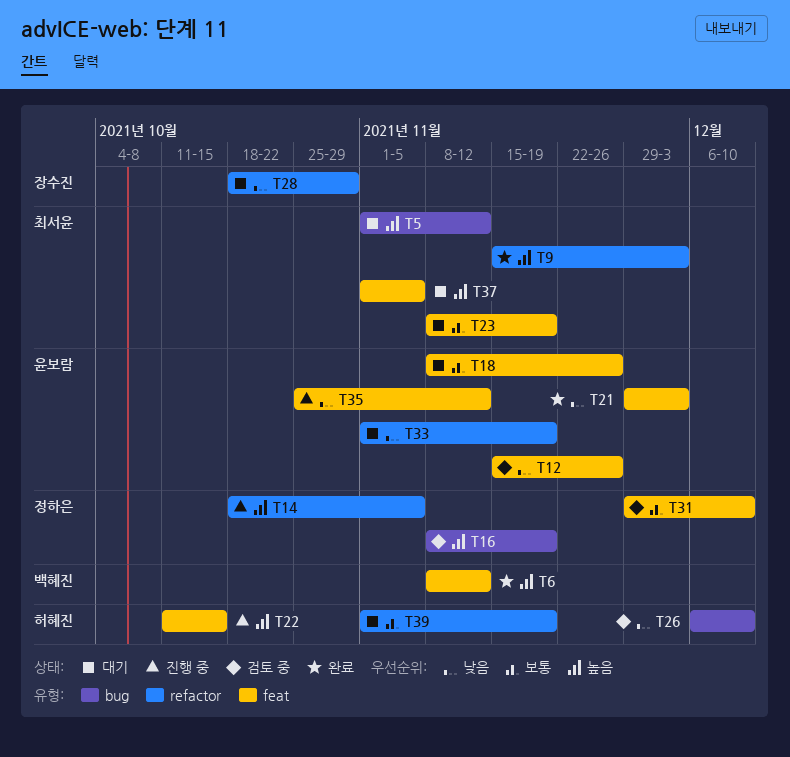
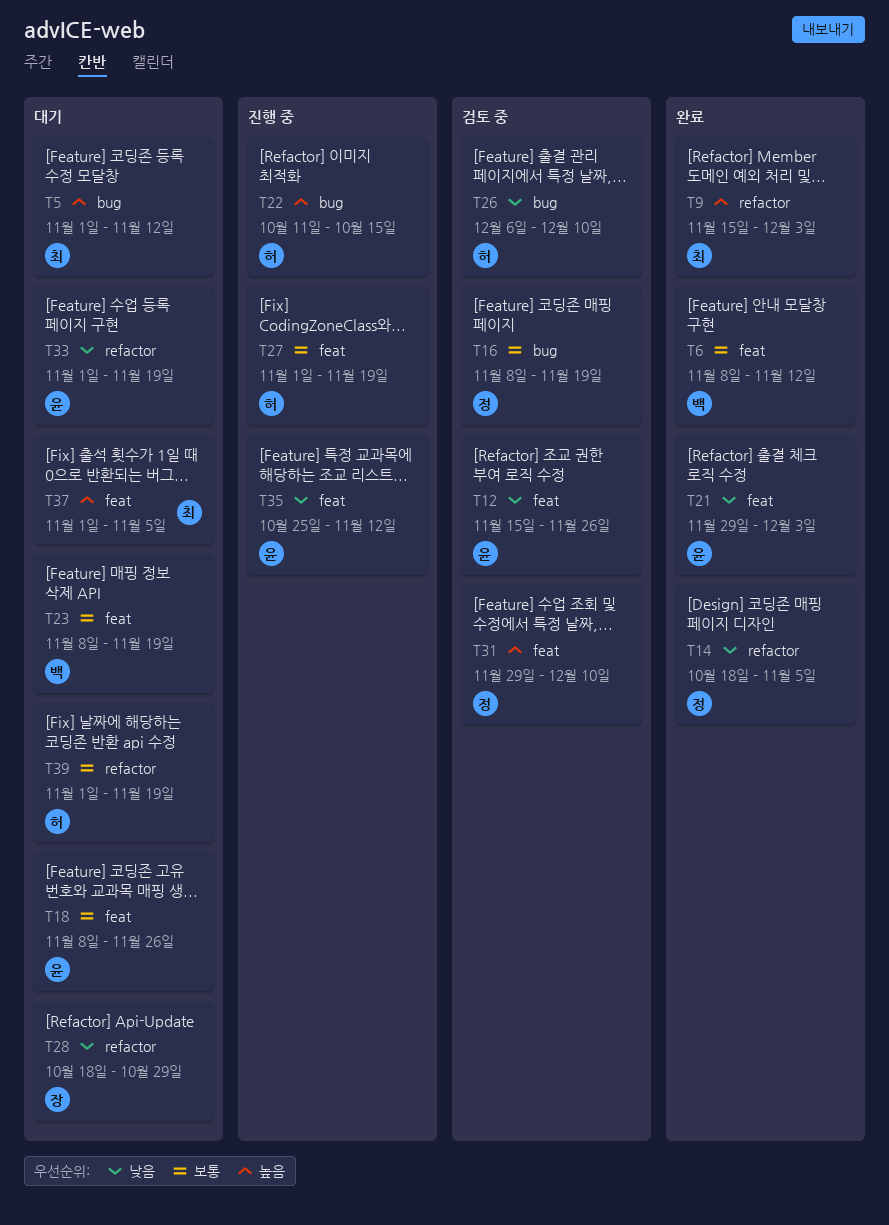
T6, priority: 높음 -> 보통
T14, status: 진행 중 -> 완료
T14, priority: 높음 -> 낮음
T16, priority: 높음 -> 보통
T22, label: feat -> bug
T23, owner: 최서윤 -> 백혜진
T27: none -> present
T31, priority: 보통 -> 높음

